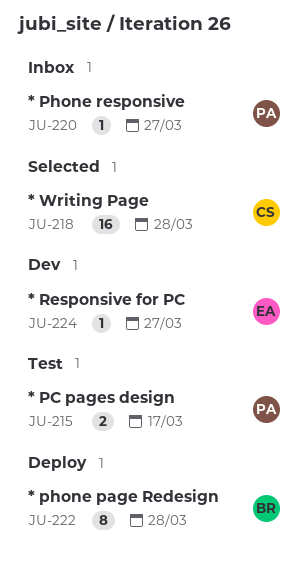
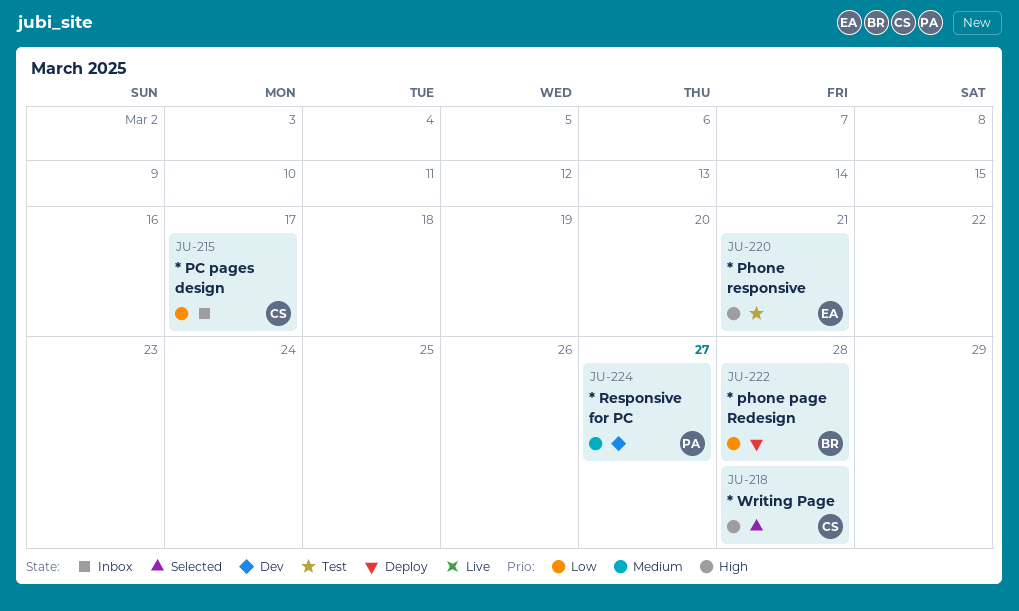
JU-215, status: Test -> Inbox
JU-215, owner: PA -> CS
JU-220, status: Inbox -> Test
JU-220, owner: PA -> EA
JU-220, due: Mar 27 -> Mar 21
JU-224, owner: EA -> PA

